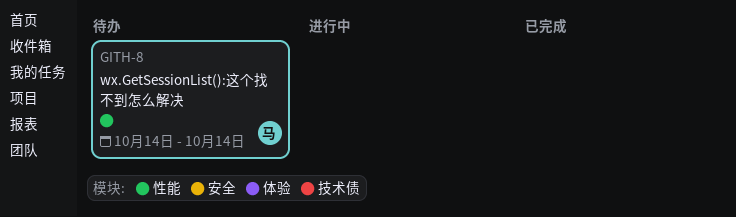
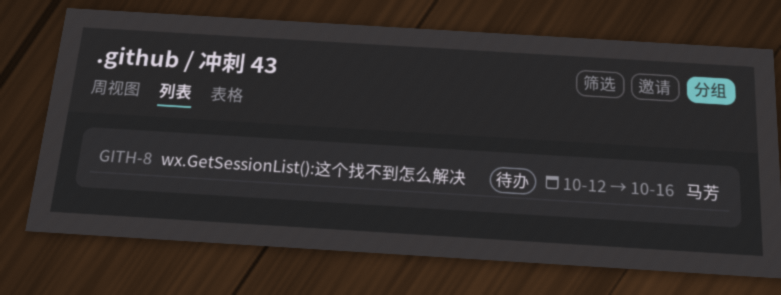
GITH-8, start: Oct 14 -> Oct 12
GITH-8, due: Oct 14 -> Oct 16

